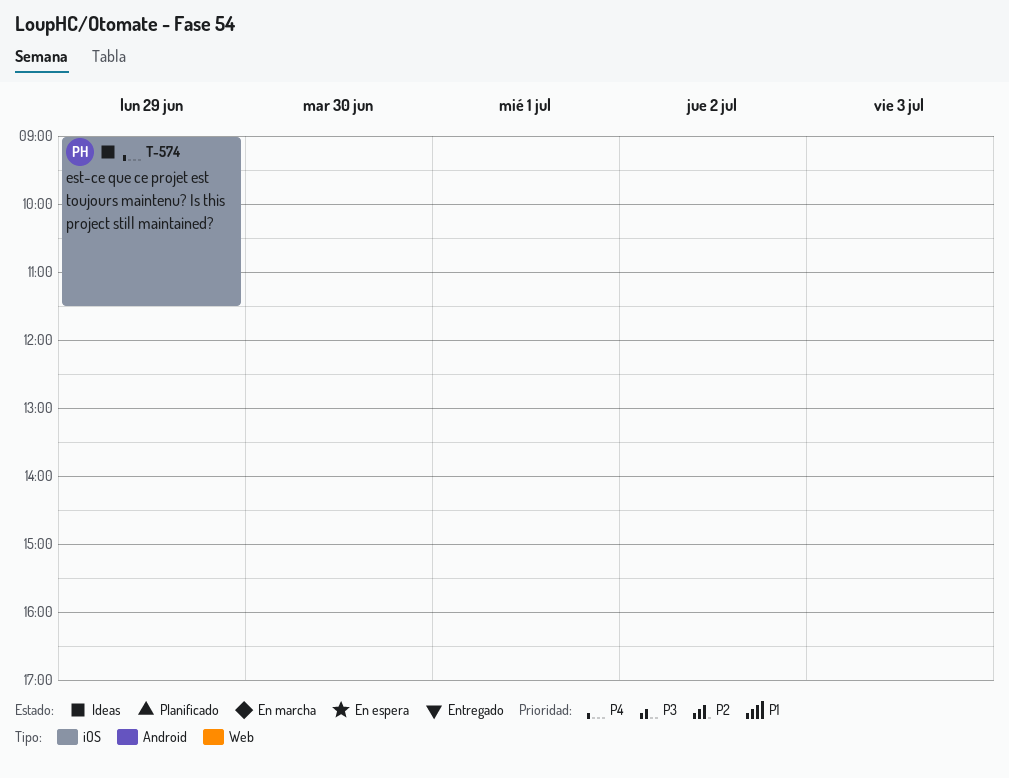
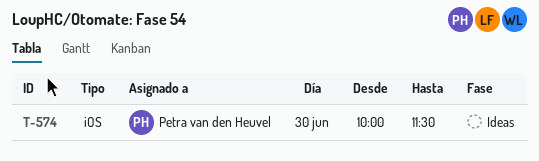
T-574, day: Jun 29 -> Jun 30
T-574, begins: 09:00 -> 10:00

